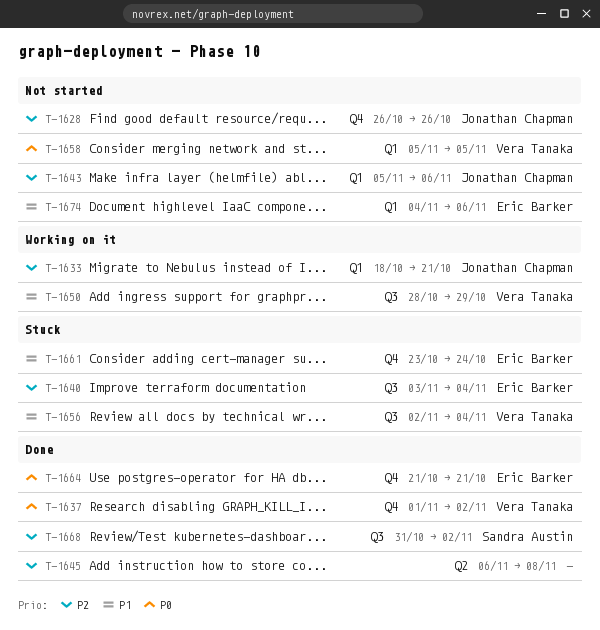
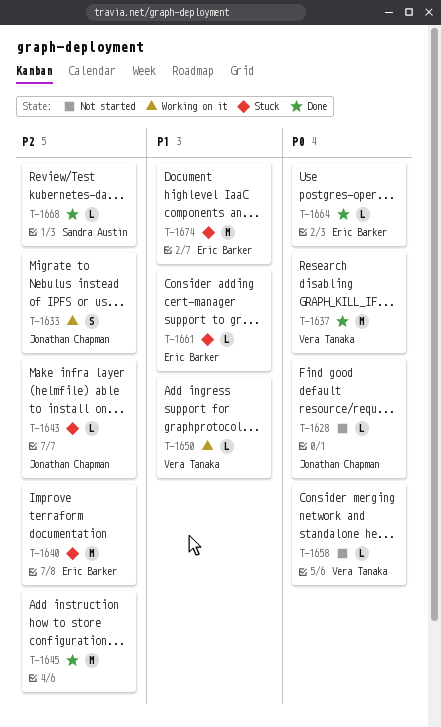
T-1628, priority: P2 -> P0
T-1643, status: Not started -> Stuck
T-1656: present -> none
T-1674, status: Not started -> Stuck

